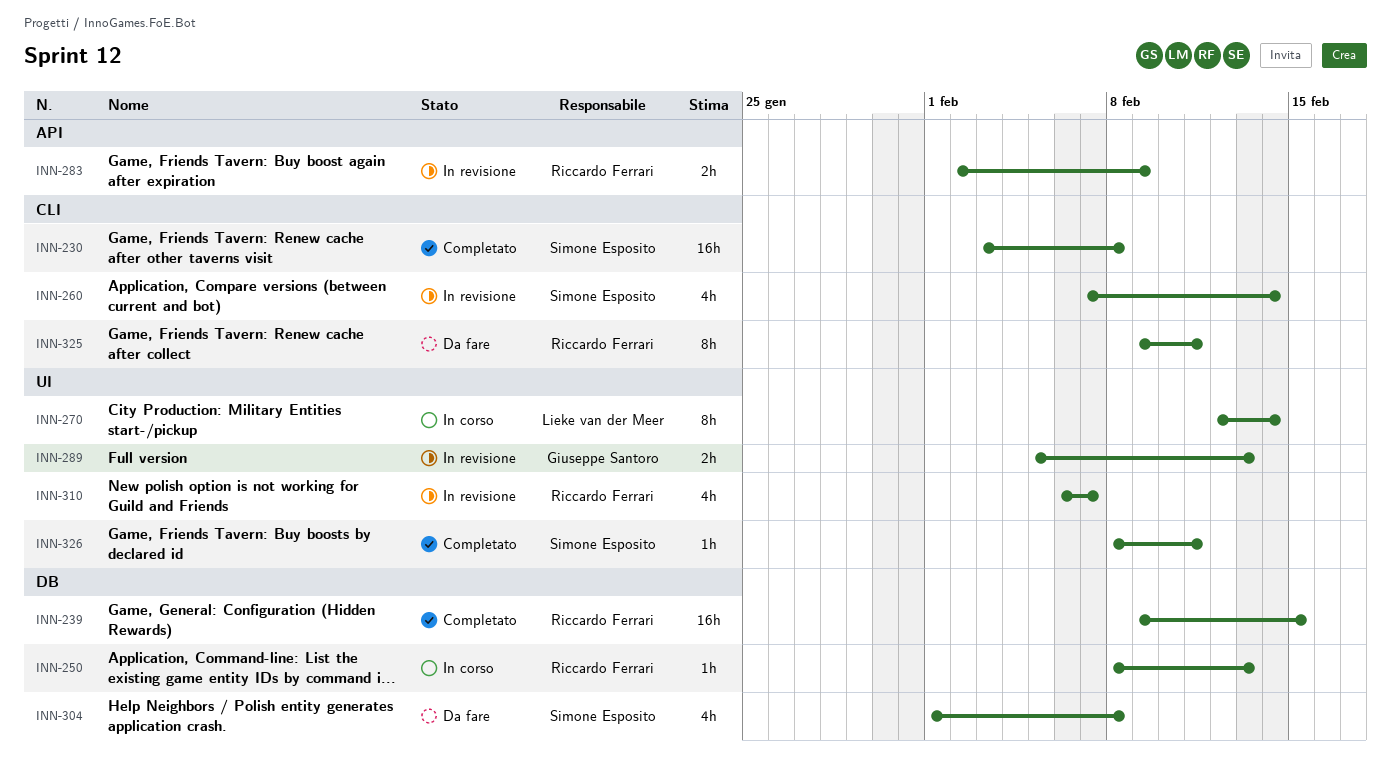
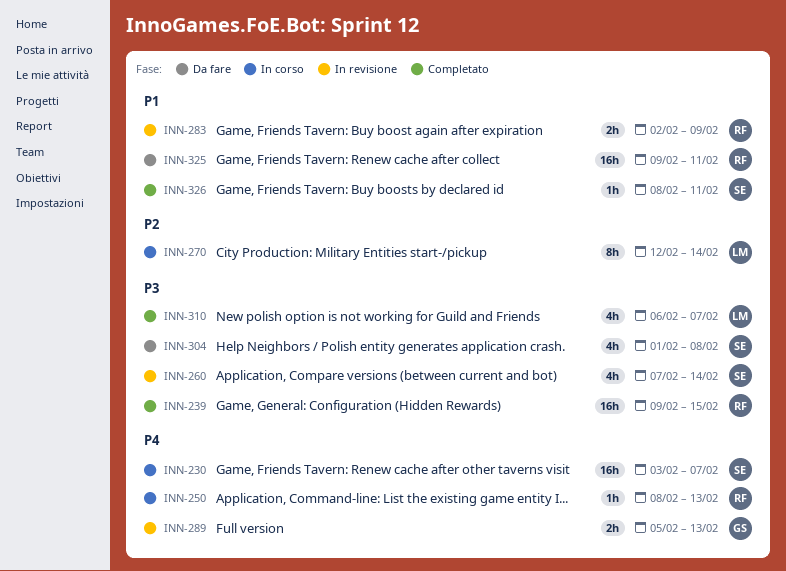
INN-230, status: Completato -> In corso
INN-230, due: Feb 8 -> Feb 7
INN-310, status: In revisione -> Completato
INN-310, owner: Riccardo Ferrari -> Lieke van der Meer
INN-325, estimate: 8h -> 16h

